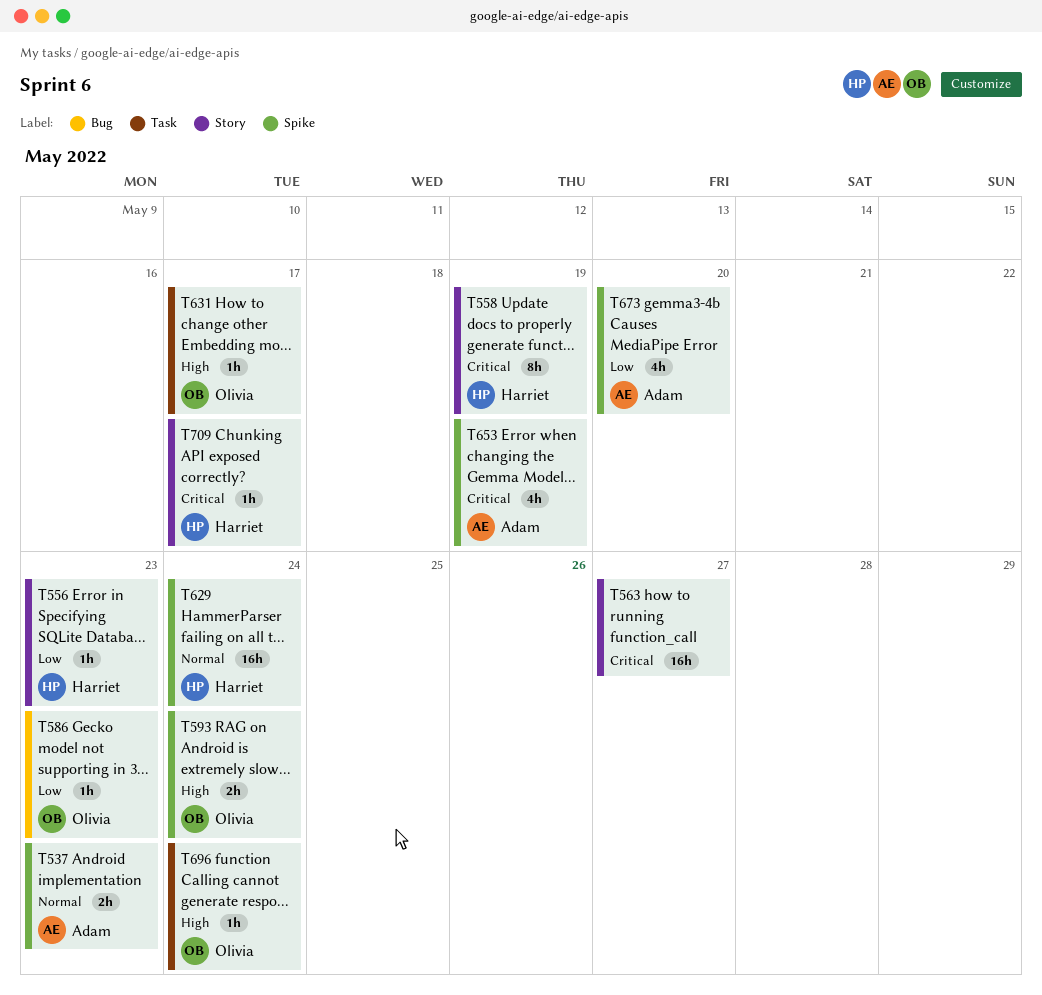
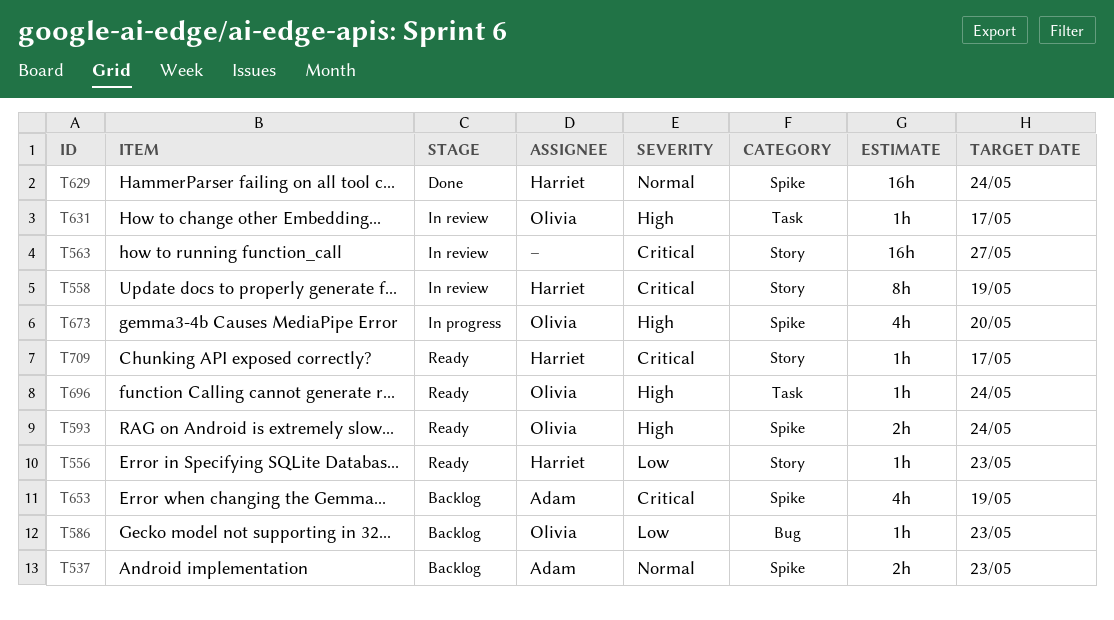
T673, owner: Adam -> Olivia
T673, priority: Low -> High

